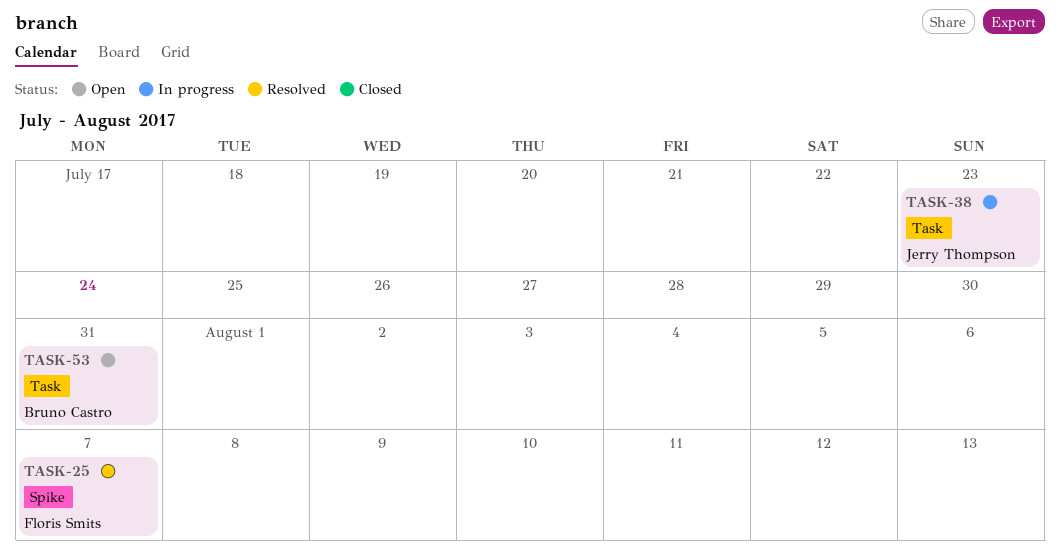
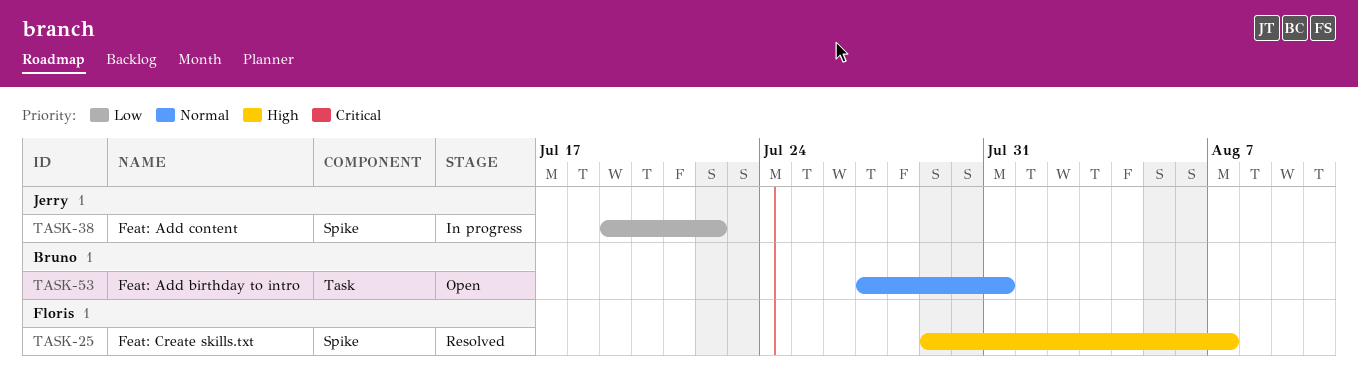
TASK-38, label: Task -> Spike
TASK-38, due: Jul 23 -> Jul 22

